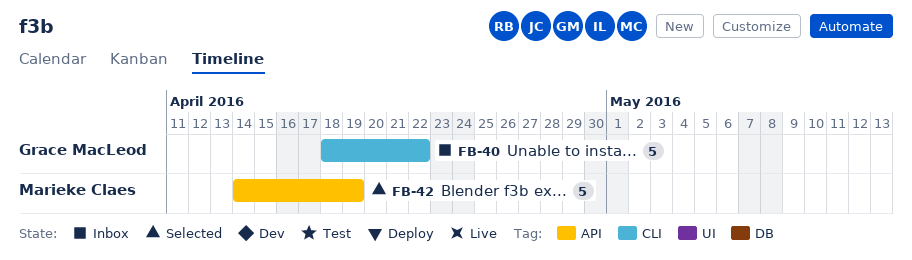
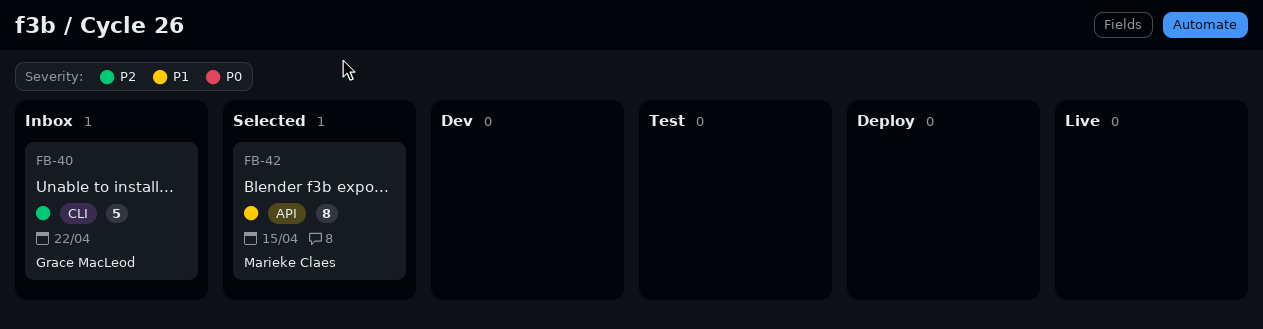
FB-42, estimate: 5 -> 8
FB-42, due: Apr 19 -> Apr 15

